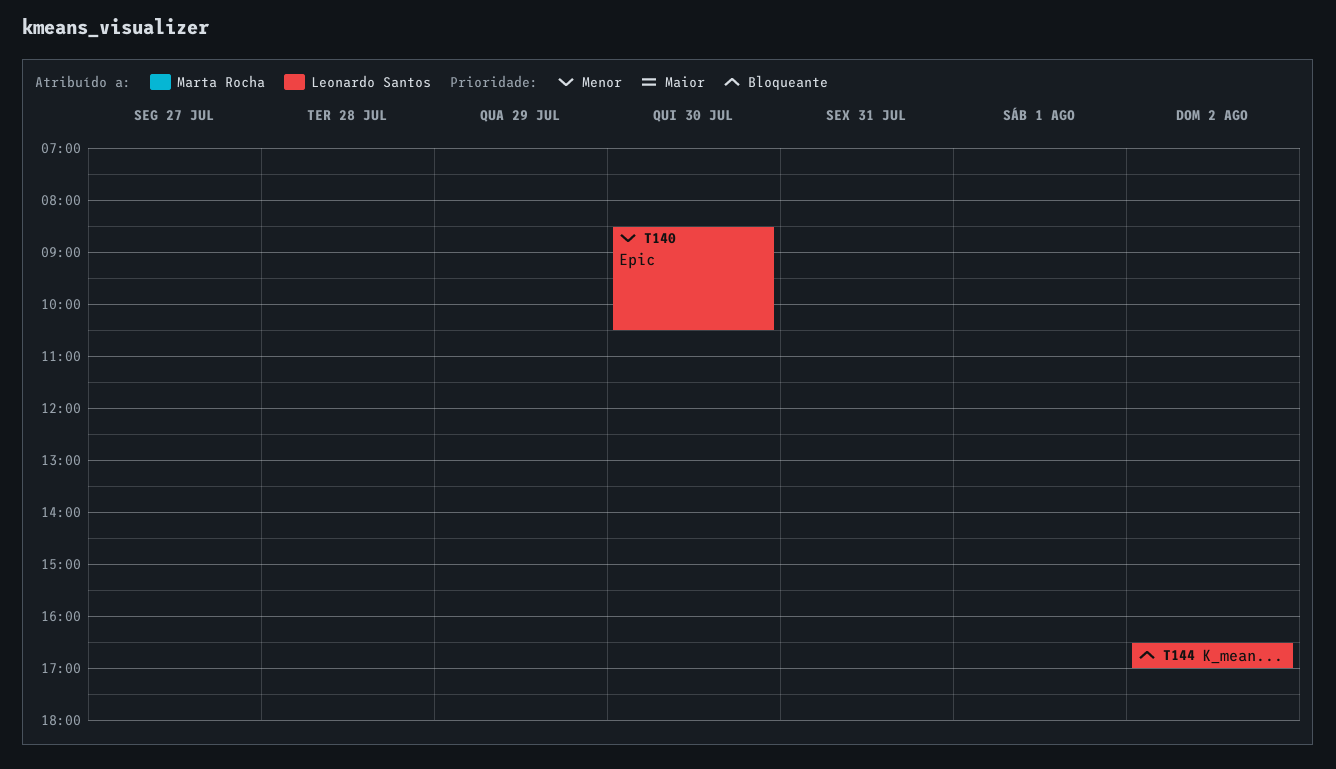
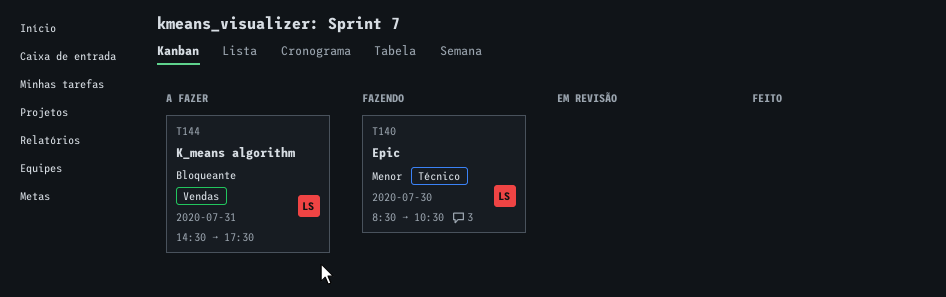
T144, day: Aug 2 -> Jul 31
T144, begins: 16:30 -> 14:30
T144, ends: 17:00 -> 17:30

